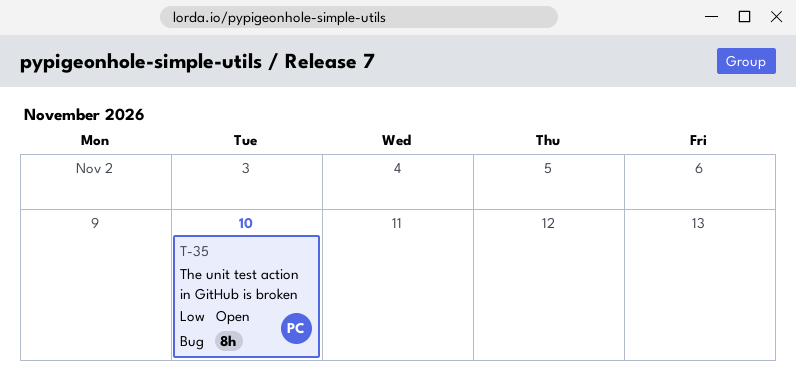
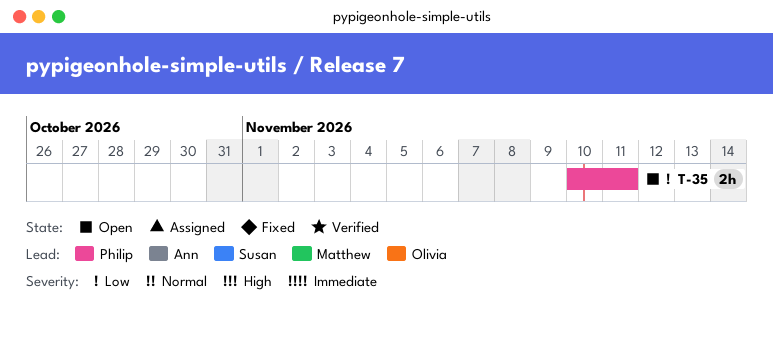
T-35, estimate: 8h -> 2h
T-35, due: Nov 10 -> Nov 11

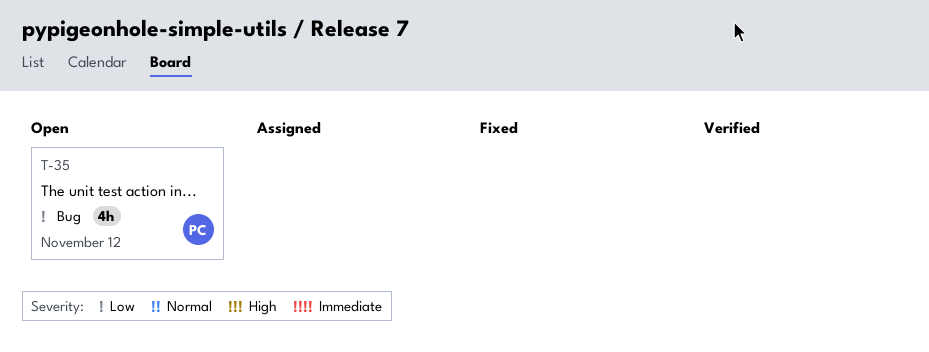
T-35, estimate: 2h -> 4h
T-35, due: Nov 11 -> Nov 12

